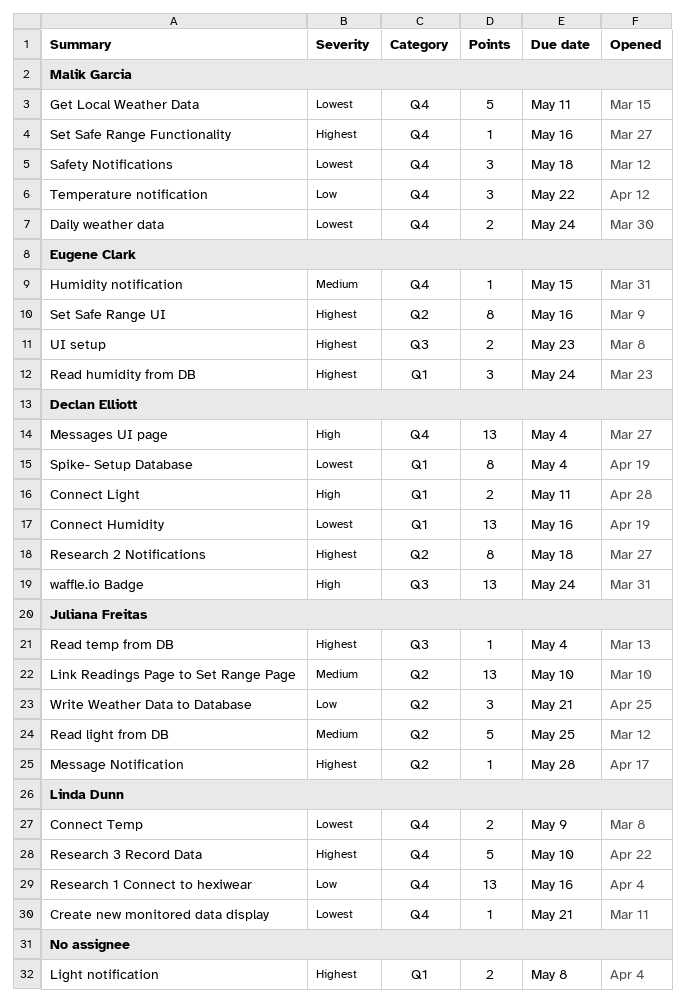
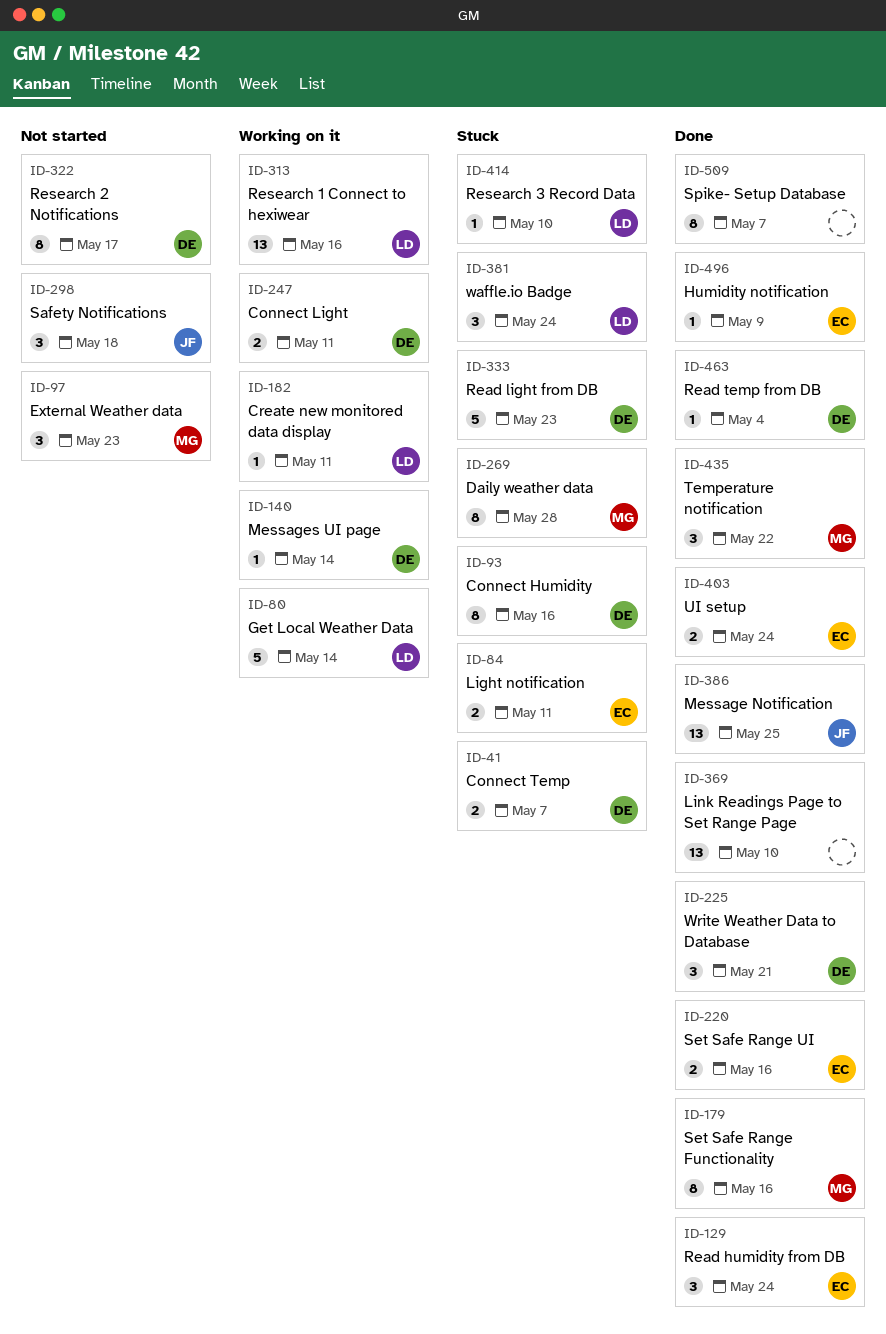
Connect Humidity, estimate: 13 -> 8
Connect Temp, owner: Linda Dunn -> Declan Elliott
Connect Temp, due: May 9 -> May 7
Create new monitored data display, due: May 21 -> May 11
Daily weather data, estimate: 2 -> 8
Daily weather data, due: May 24 -> May 28
External Weather data: none -> present
Get Local Weather Data, owner: Malik Garcia -> Linda Dunn
Get Local Weather Data, due: May 11 -> May 14
Humidity notification, due: May 15 -> May 9
Light notification, owner: none -> Eugene Clark
Light notification, due: May 8 -> May 11
Link Readings Page to Set Range Page, owner: Juliana Freitas -> none
Message Notification, estimate: 1 -> 13
Message Notification, due: May 28 -> May 25
Messages UI page, estimate: 13 -> 1
Messages UI page, due: May 4 -> May 14
Read light from DB, owner: Juliana Freitas -> Declan Elliott
Read light from DB, due: May 25 -> May 23
Read temp from DB, owner: Juliana Freitas -> Declan Elliott
Research 2 Notifications, due: May 18 -> May 17
Research 3 Record Data, estimate: 5 -> 1
Safety Notifications, owner: Malik Garcia -> Juliana Freitas
Set Safe Range Functionality, estimate: 1 -> 8
Set Safe Range UI, estimate: 8 -> 2
Spike- Setup Database, owner: Declan Elliott -> none
Spike- Setup Database, due: May 4 -> May 7
UI setup, due: May 23 -> May 24
waffle.io Badge, owner: Declan Elliott -> Linda Dunn
waffle.io Badge, estimate: 13 -> 3
Write Weather Data to Database, owner: Juliana Freitas -> Declan Elliott

